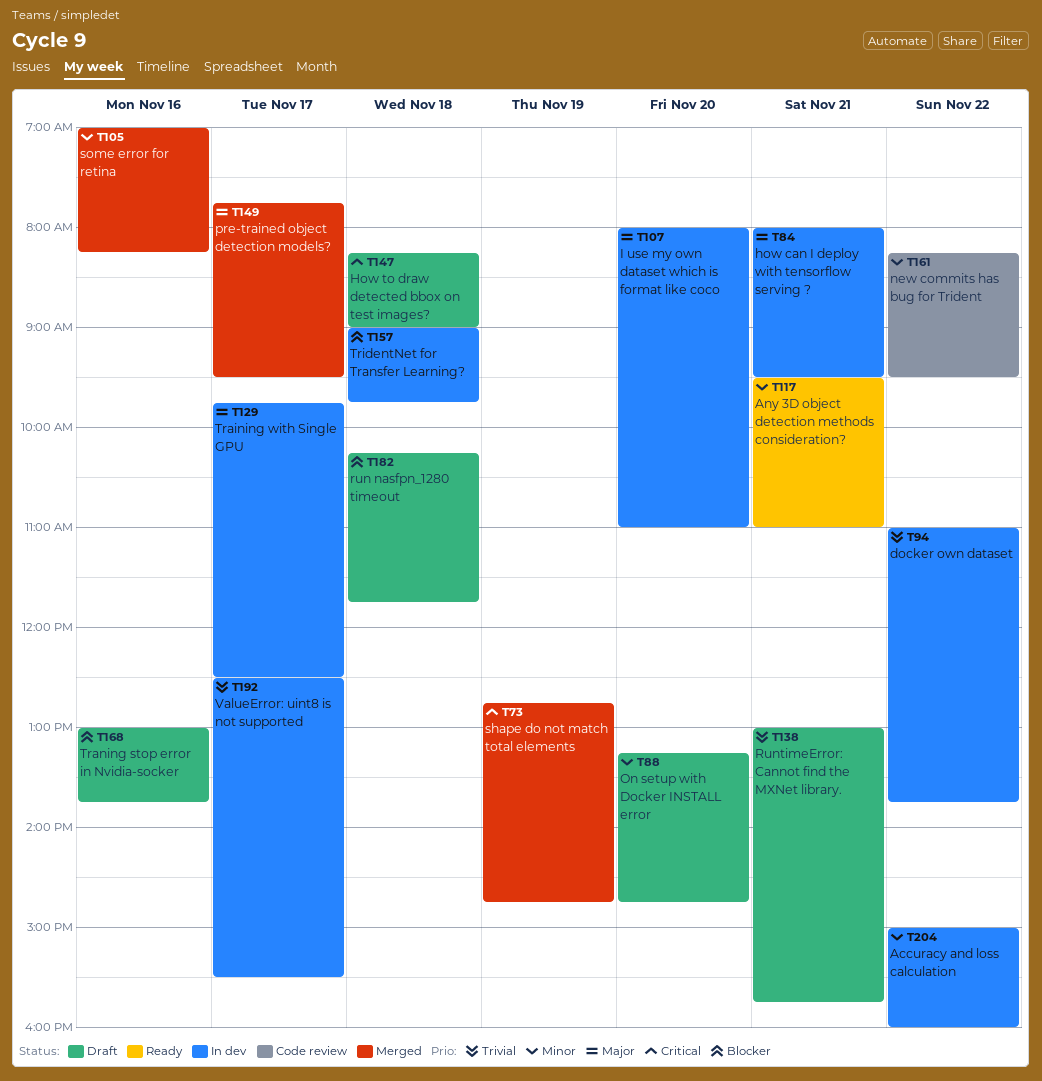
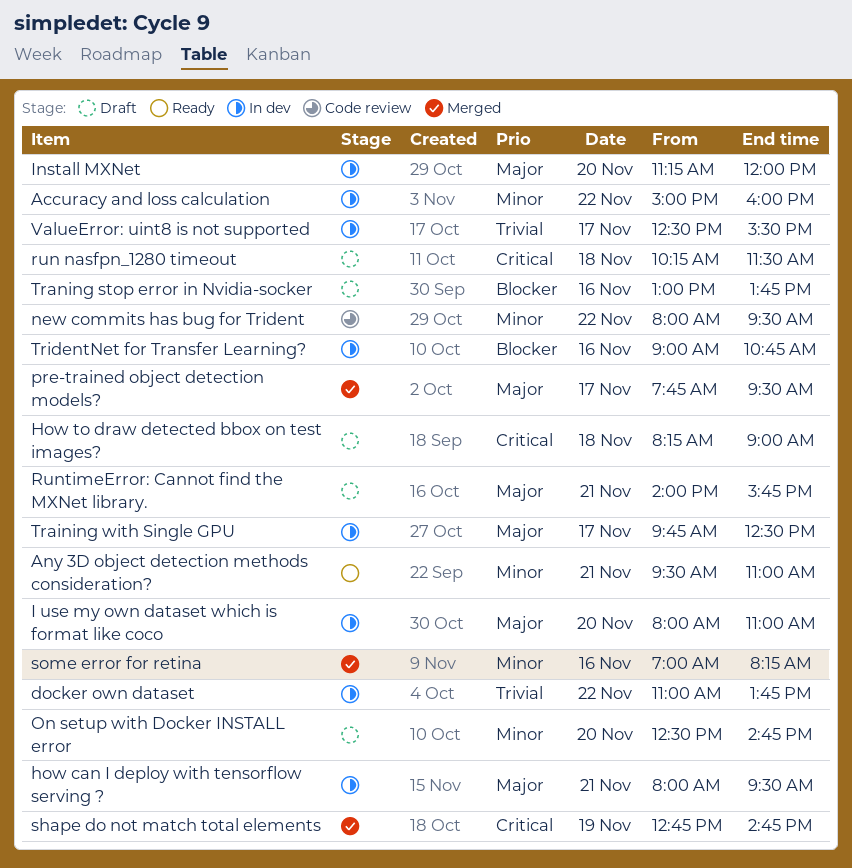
Install MXNet: none -> present
new commits has bug for Trident, begins: 08:15 -> 08:00
On setup with Docker INSTALL error, begins: 13:15 -> 12:30
run nasfpn_1280 timeout, priority: Blocker -> Critical
run nasfpn_1280 timeout, ends: 11:45 -> 11:30
RuntimeError: Cannot find the MXNet library., priority: Trivial -> Major
RuntimeError: Cannot find the MXNet library., begins: 13:00 -> 14:00
TridentNet for Transfer Learning?, day: Nov 18 -> Nov 16
TridentNet for Transfer Learning?, ends: 09:45 -> 10:45

